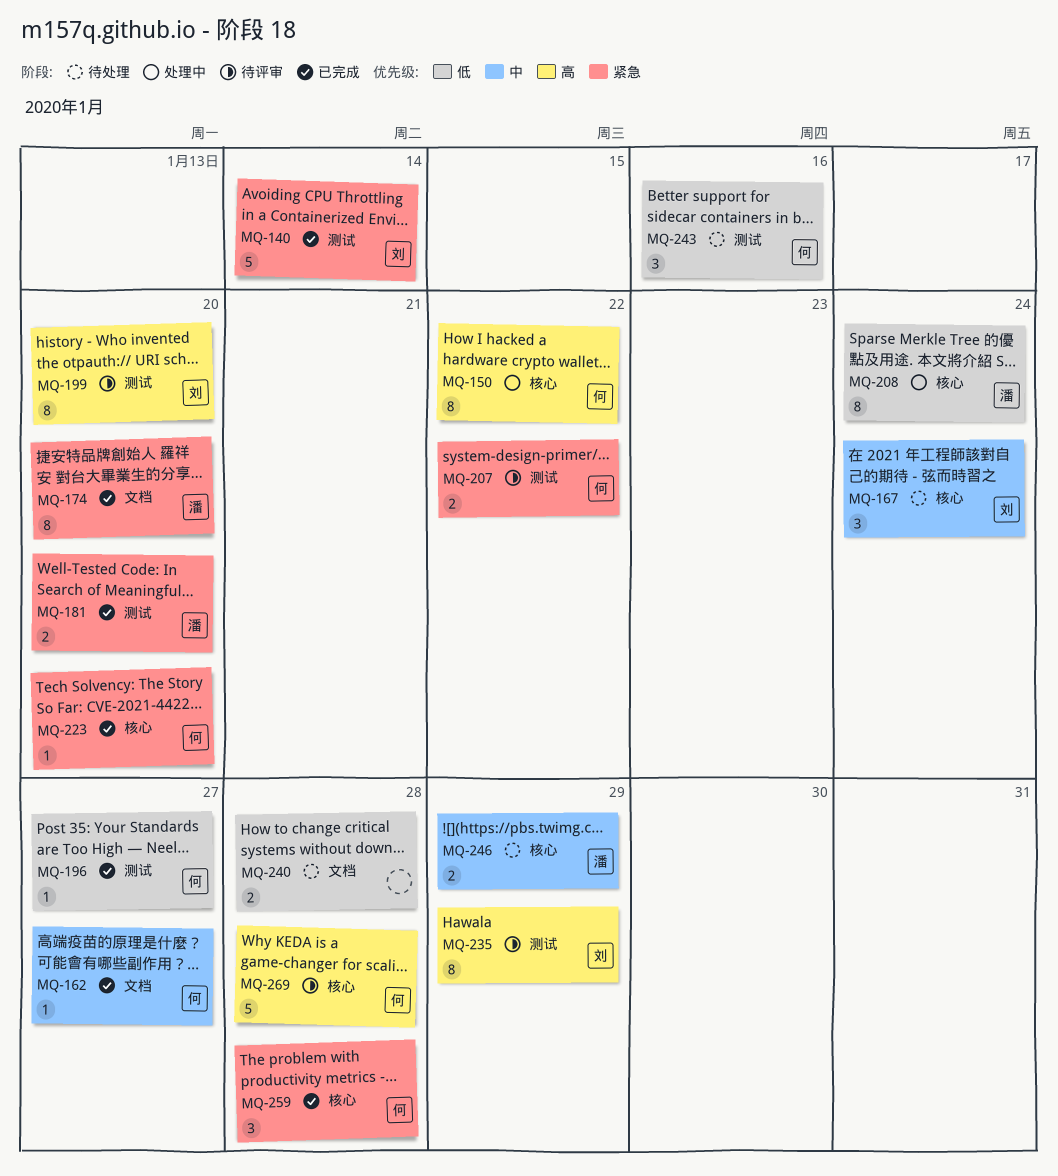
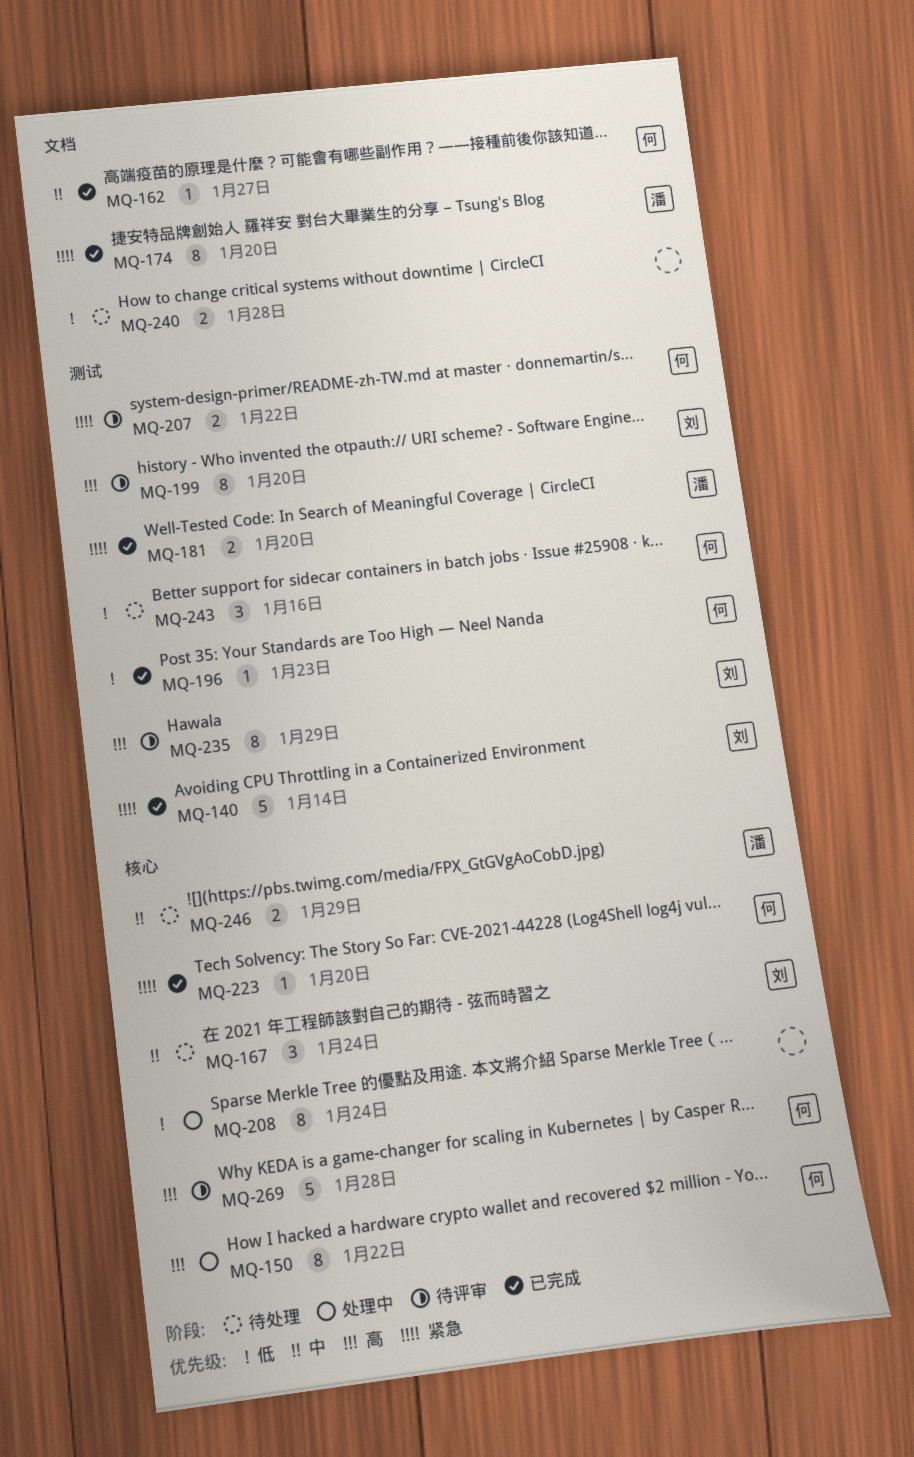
MQ-196, due: Jan 27 -> Jan 23
MQ-208, owner: 潘 -> none
MQ-259: present -> none

